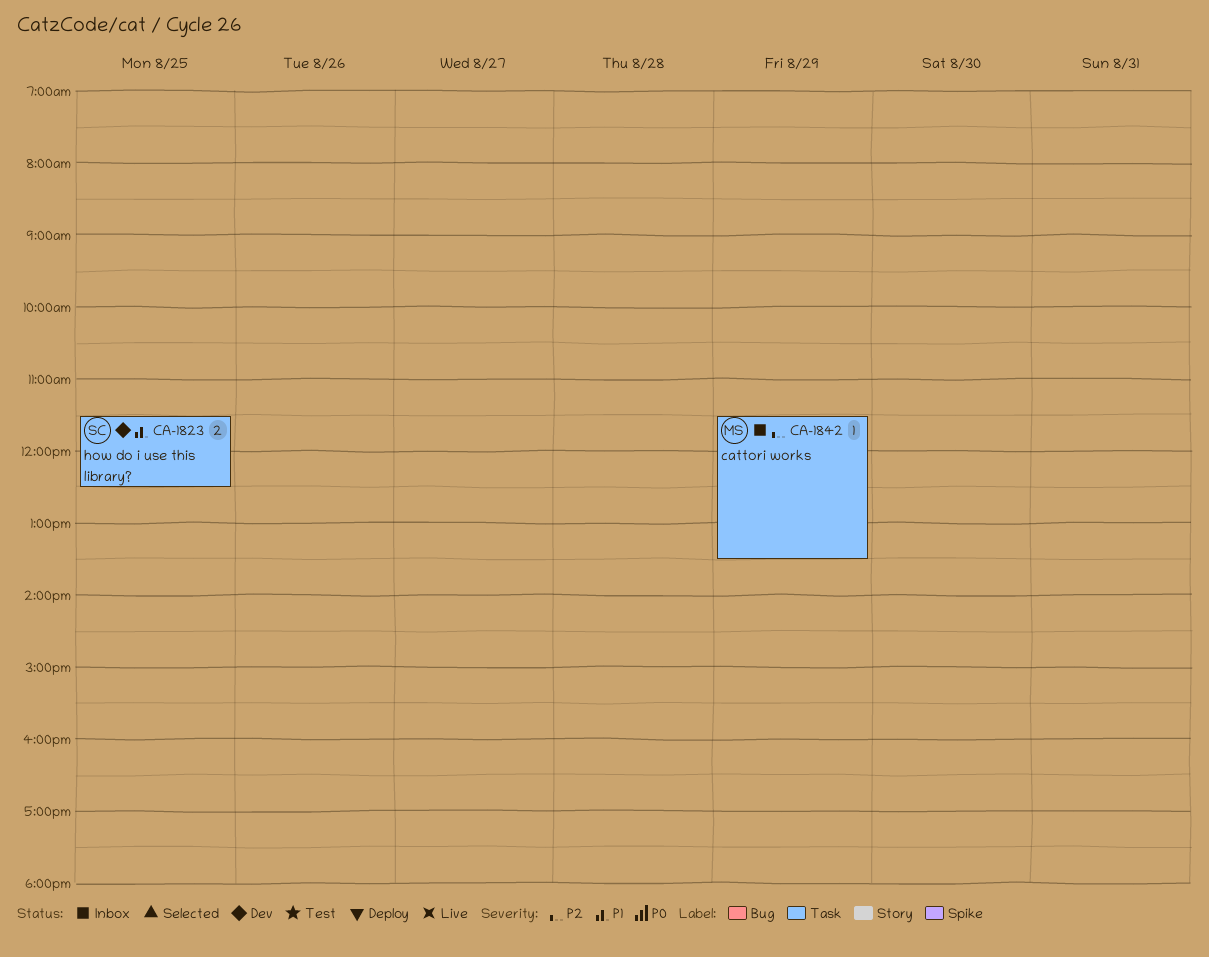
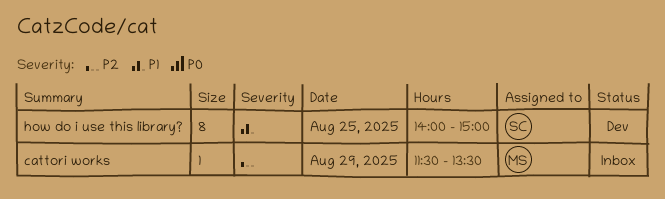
how do i use this library?, estimate: 2 -> 8
how do i use this library?, begins: 11:30 -> 14:00
how do i use this library?, ends: 12:30 -> 15:00

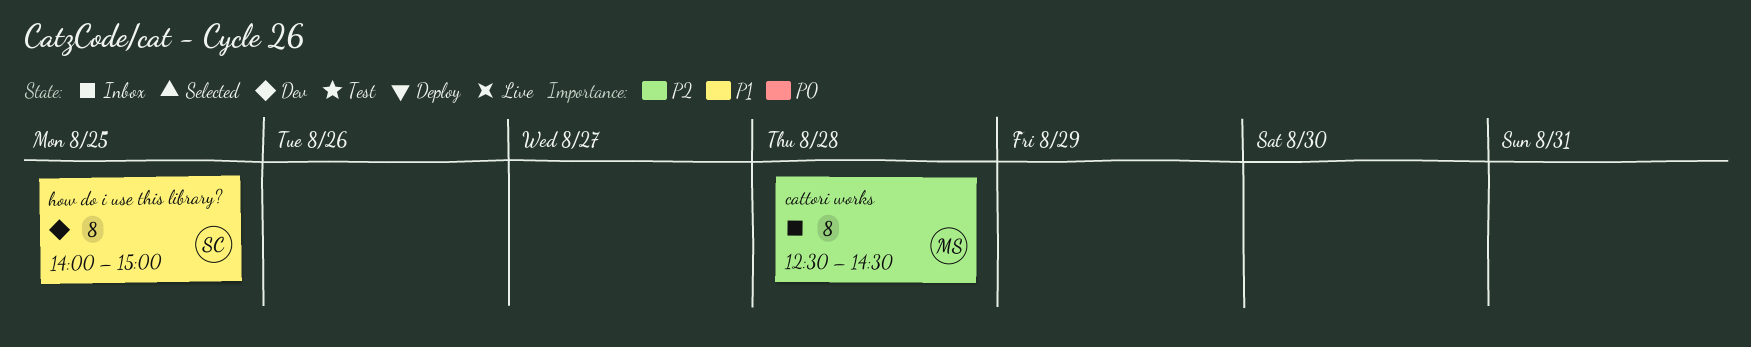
cattori works, estimate: 1 -> 8
cattori works, day: Aug 29 -> Aug 28
cattori works, begins: 11:30 -> 12:30
cattori works, ends: 13:30 -> 14:30

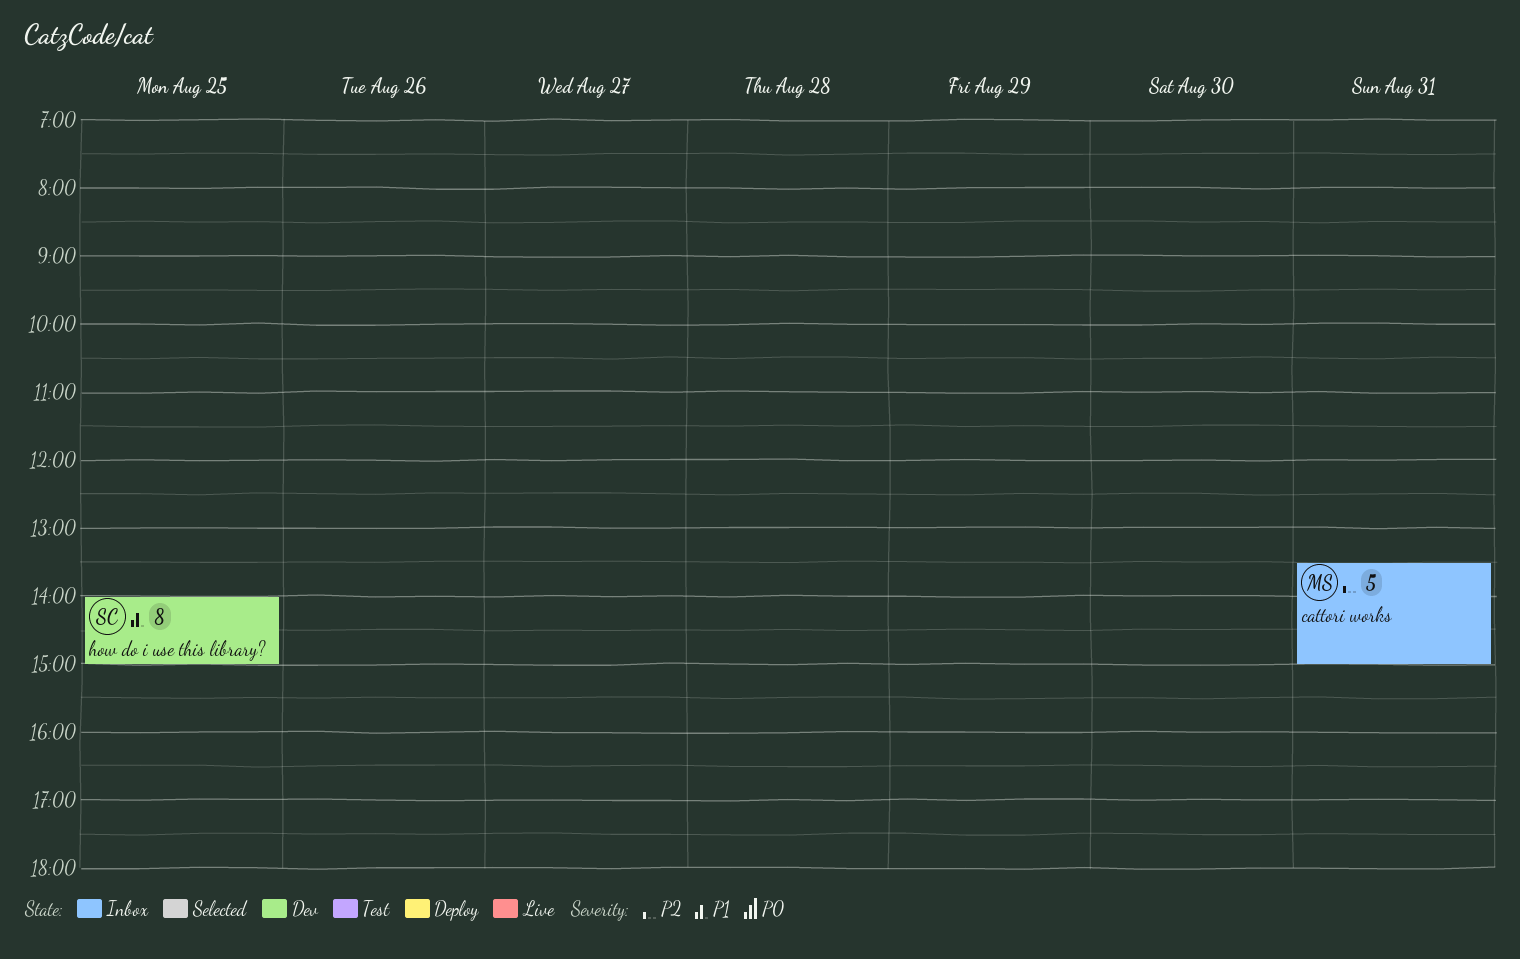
cattori works, estimate: 8 -> 5
cattori works, day: Aug 28 -> Aug 31
cattori works, begins: 12:30 -> 13:30
cattori works, ends: 14:30 -> 15:00

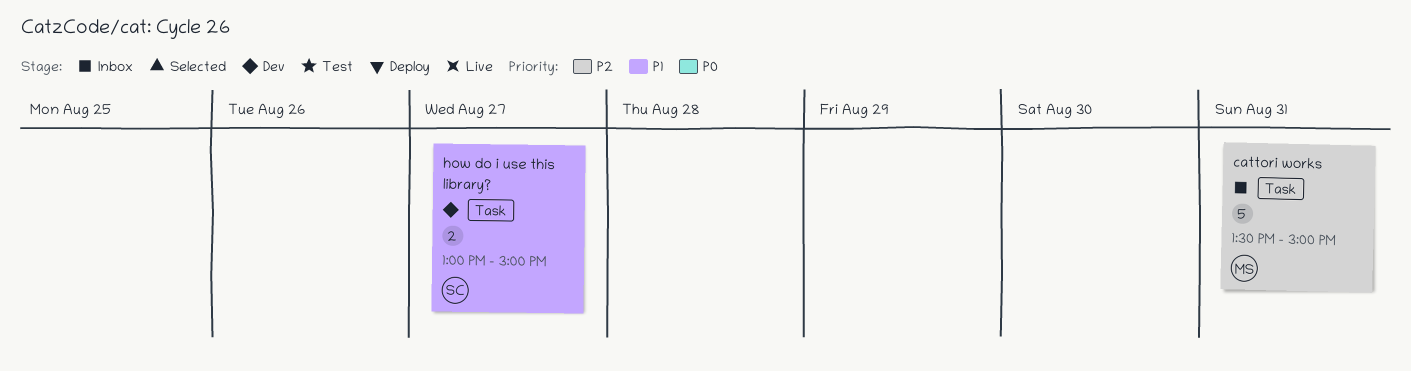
how do i use this library?, estimate: 8 -> 2
how do i use this library?, day: Aug 25 -> Aug 27
how do i use this library?, begins: 14:00 -> 13:00

